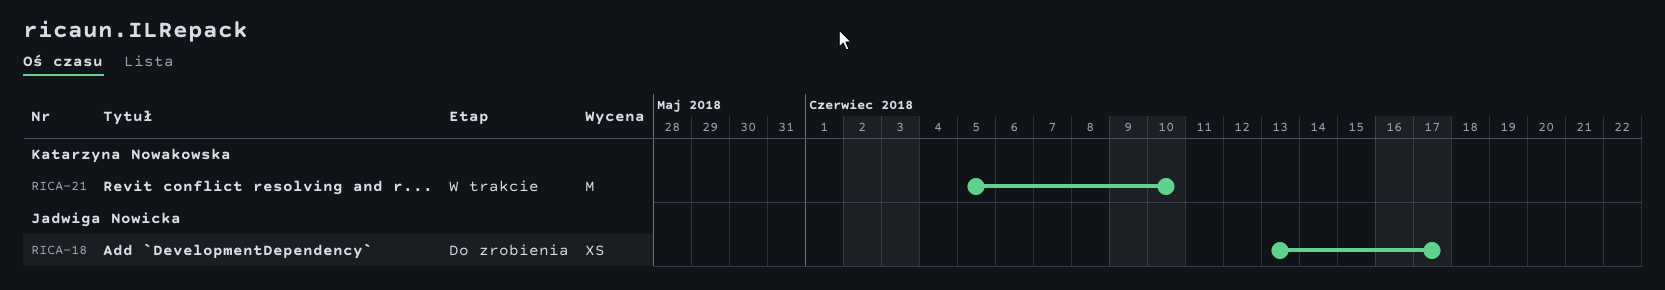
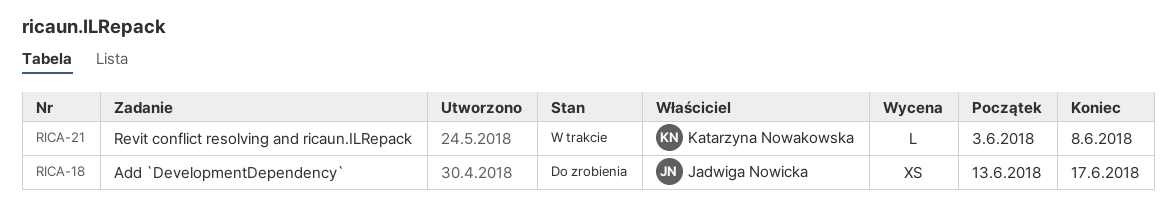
RICA-21, estimate: M -> L
RICA-21, start: Jun 5 -> Jun 3
RICA-21, due: Jun 10 -> Jun 8

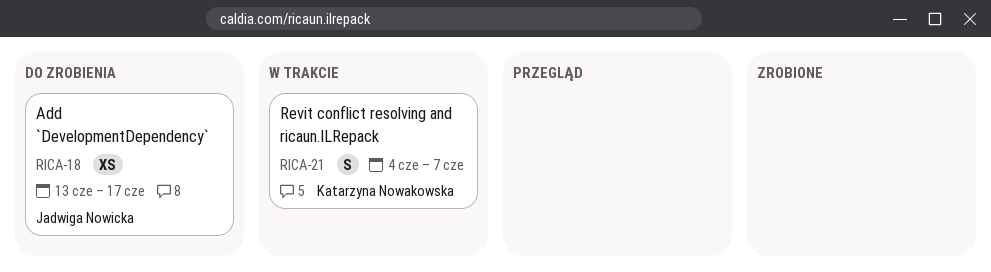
RICA-21, estimate: L -> S
RICA-21, start: Jun 3 -> Jun 4
RICA-21, due: Jun 8 -> Jun 7

